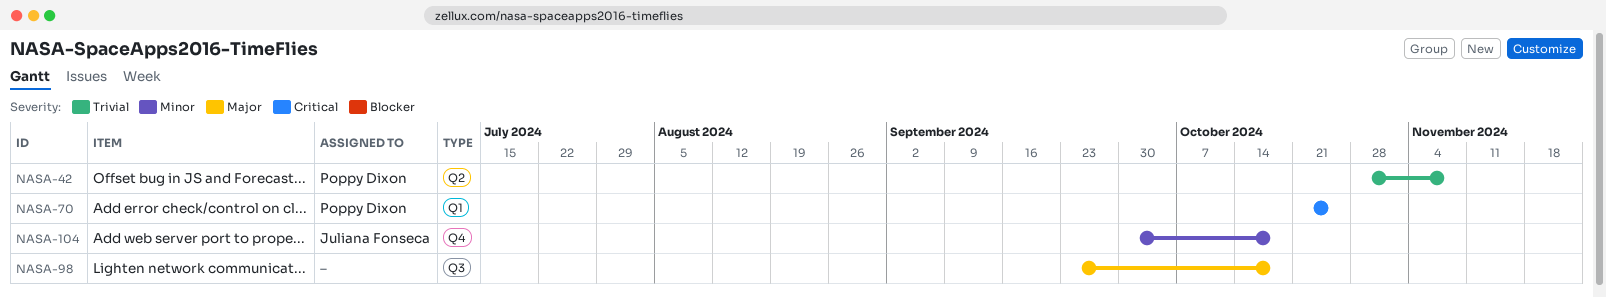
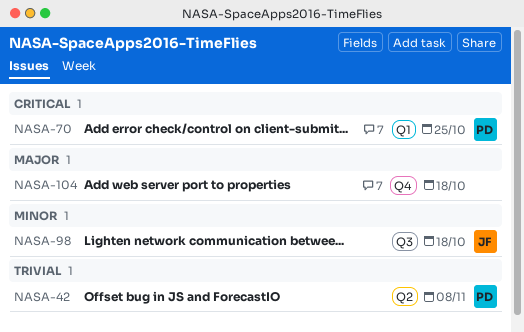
NASA-98, owner: none -> Juliana Fonseca
NASA-98, priority: Major -> Minor
NASA-104, owner: Juliana Fonseca -> none
NASA-104, priority: Minor -> Major

